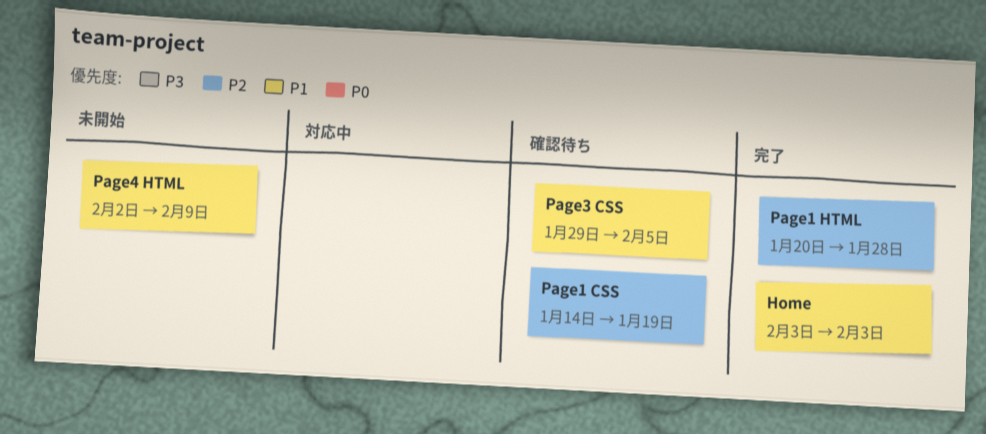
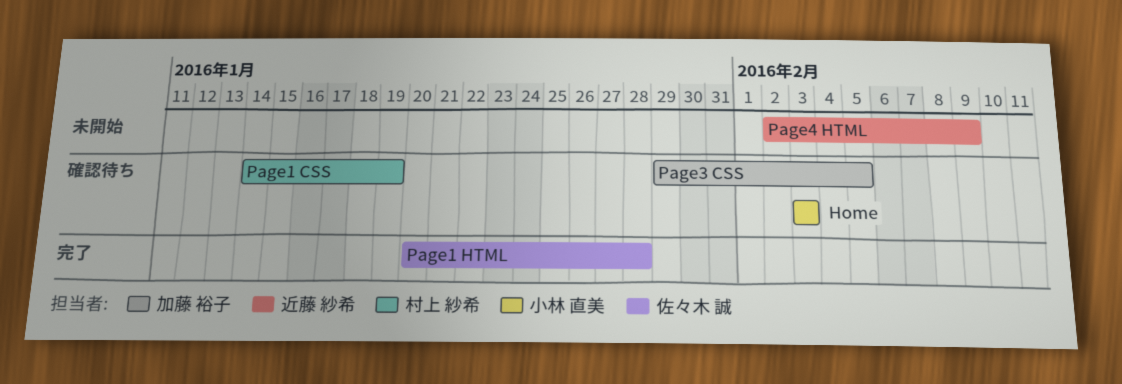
Home, status: 完了 -> 確認待ち

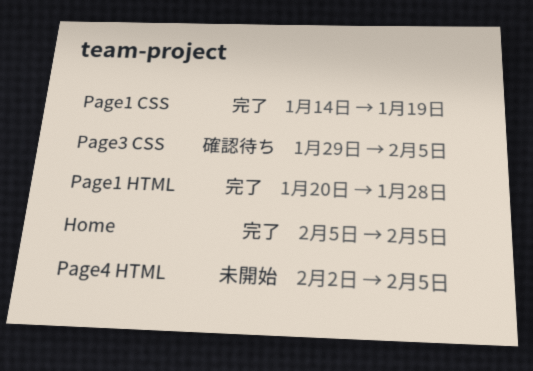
Home, status: 確認待ち -> 完了
Home, start: Feb 3 -> Feb 5
Home, due: Feb 3 -> Feb 5
Page1 CSS, status: 確認待ち -> 完了
Page4 HTML, due: Feb 9 -> Feb 5

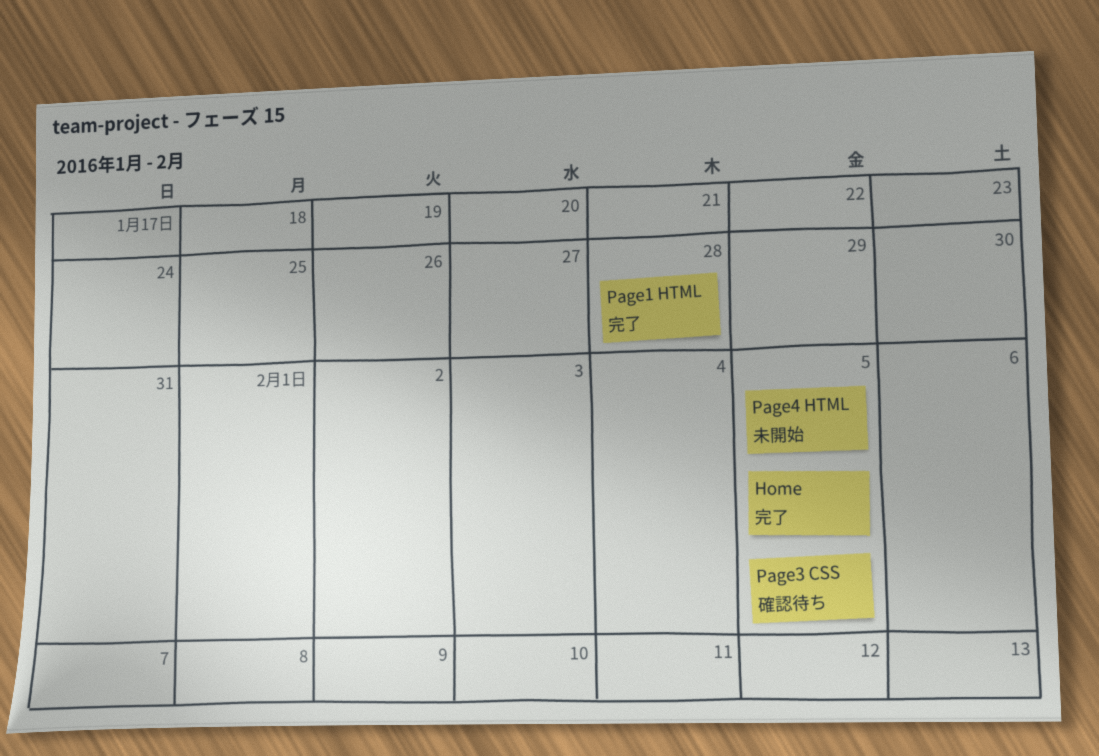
Page1 CSS: present -> none

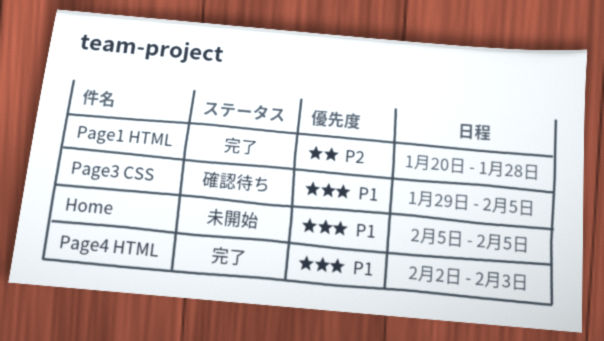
Home, status: 完了 -> 未開始
Page4 HTML, status: 未開始 -> 完了
Page4 HTML, due: Feb 5 -> Feb 3

